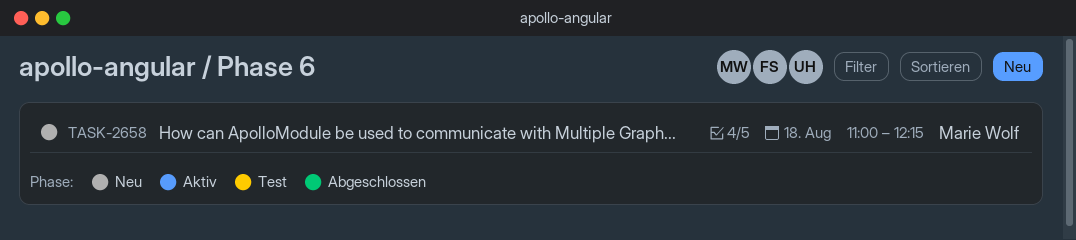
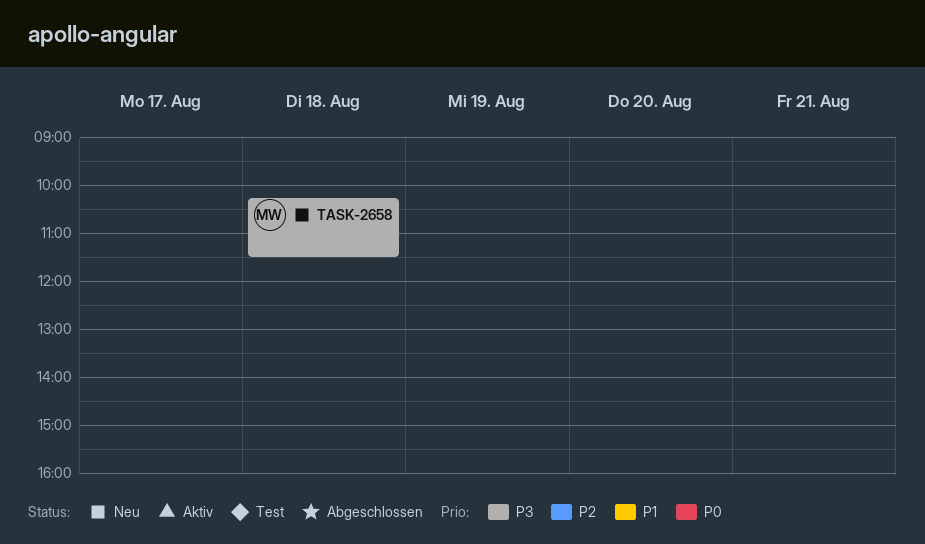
TASK-2658, begins: 11:00 -> 10:15
TASK-2658, ends: 12:15 -> 11:30

